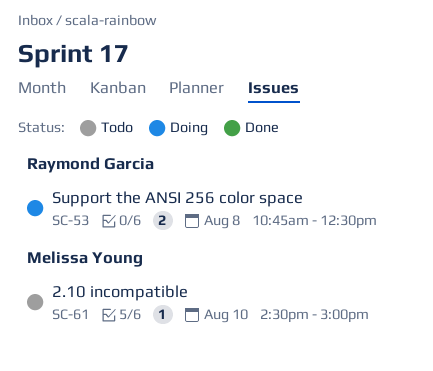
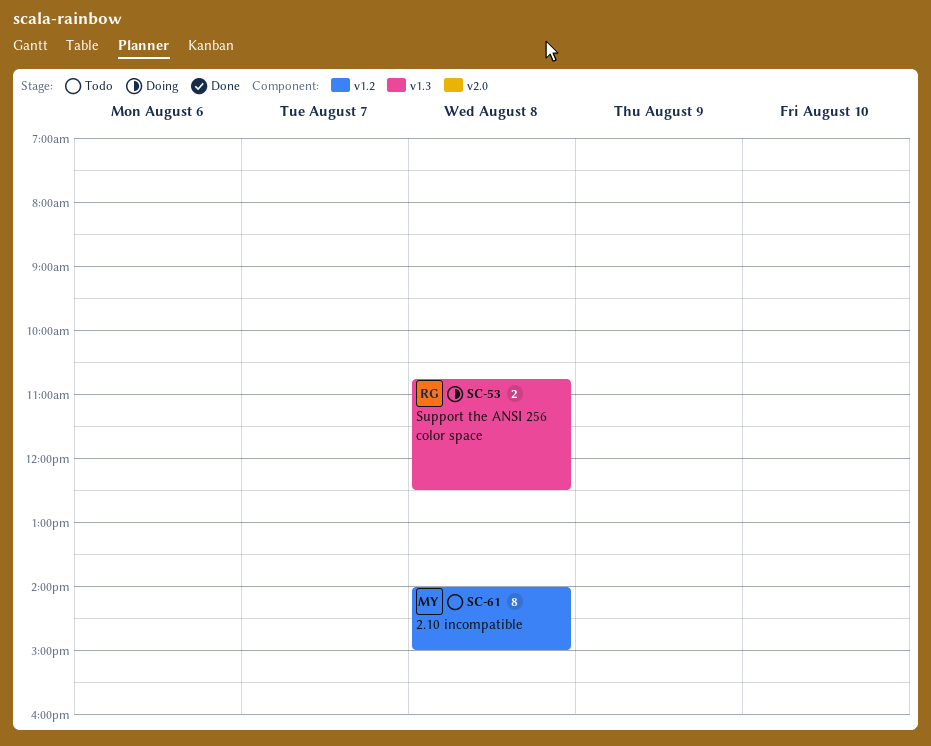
SC-61, estimate: 1 -> 8
SC-61, day: Aug 10 -> Aug 8
SC-61, begins: 14:30 -> 14:00

